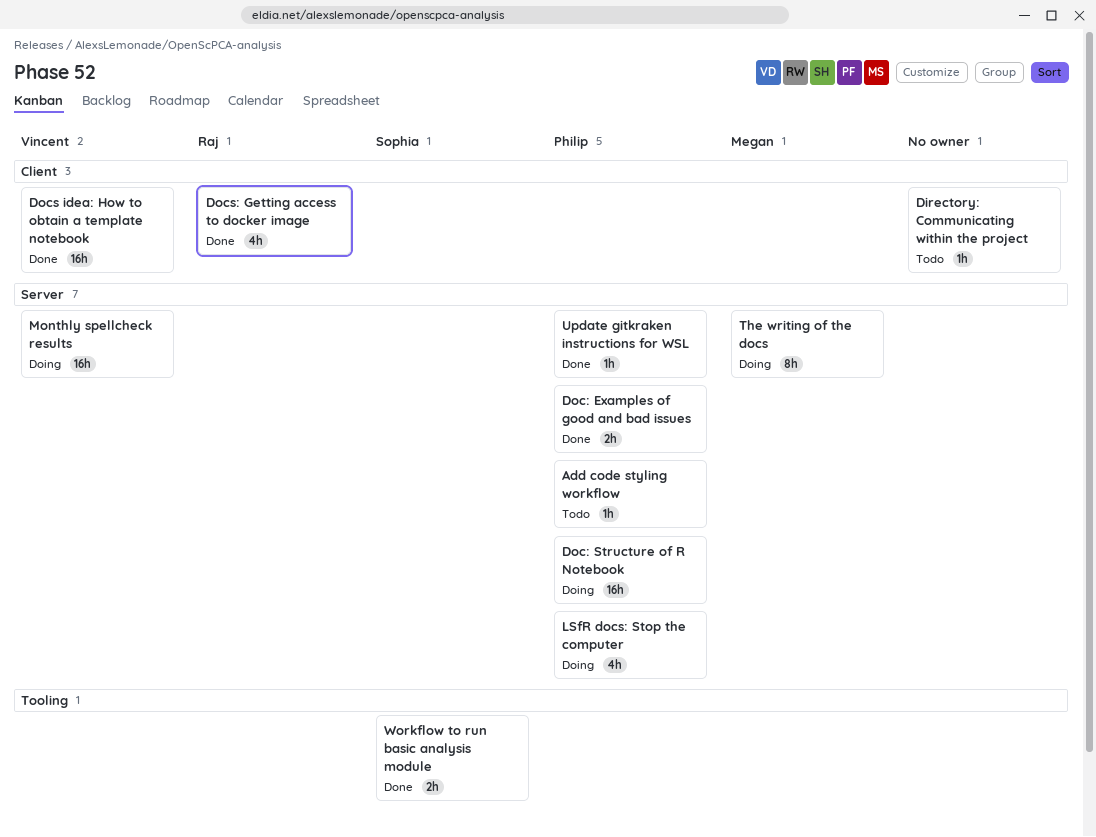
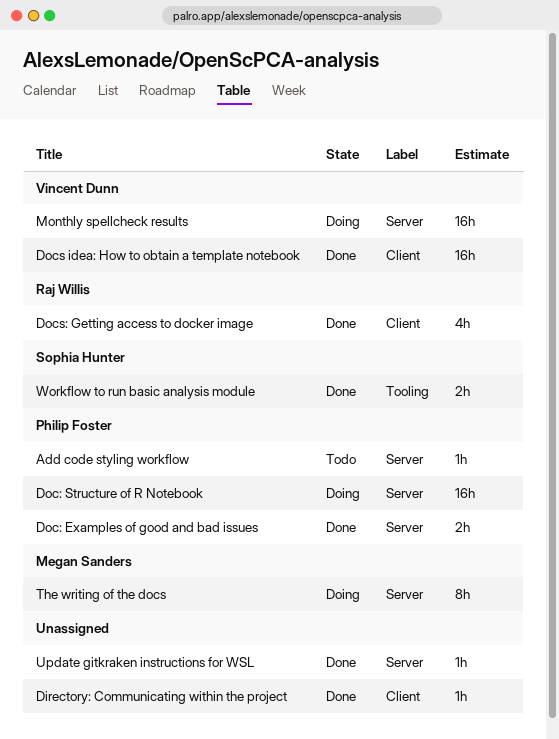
Directory: Communicating within the project, status: Todo -> Done
LSfR docs: Stop the computer: present -> none
Update gitkraken instructions for WSL, owner: Philip Foster -> none

